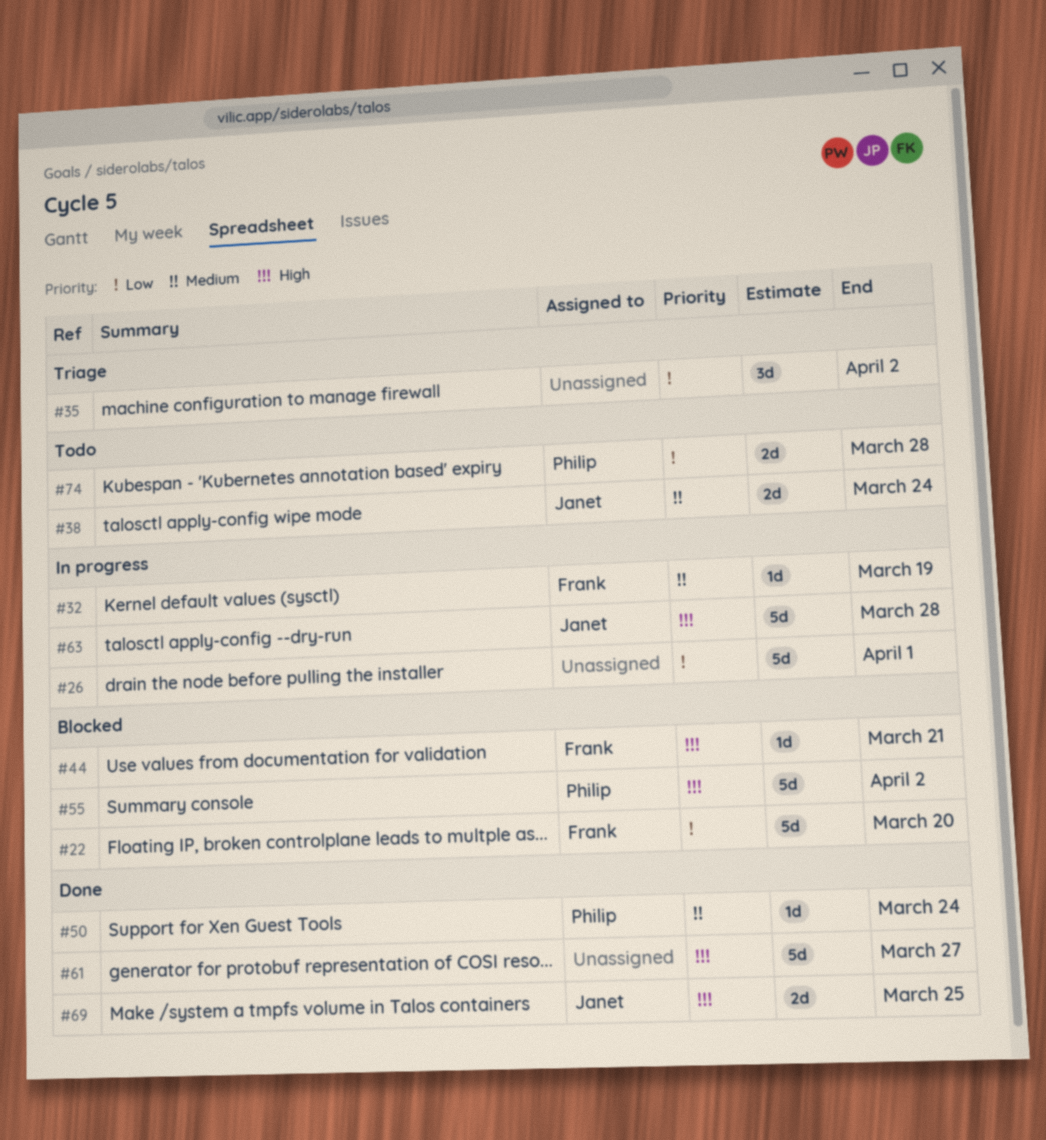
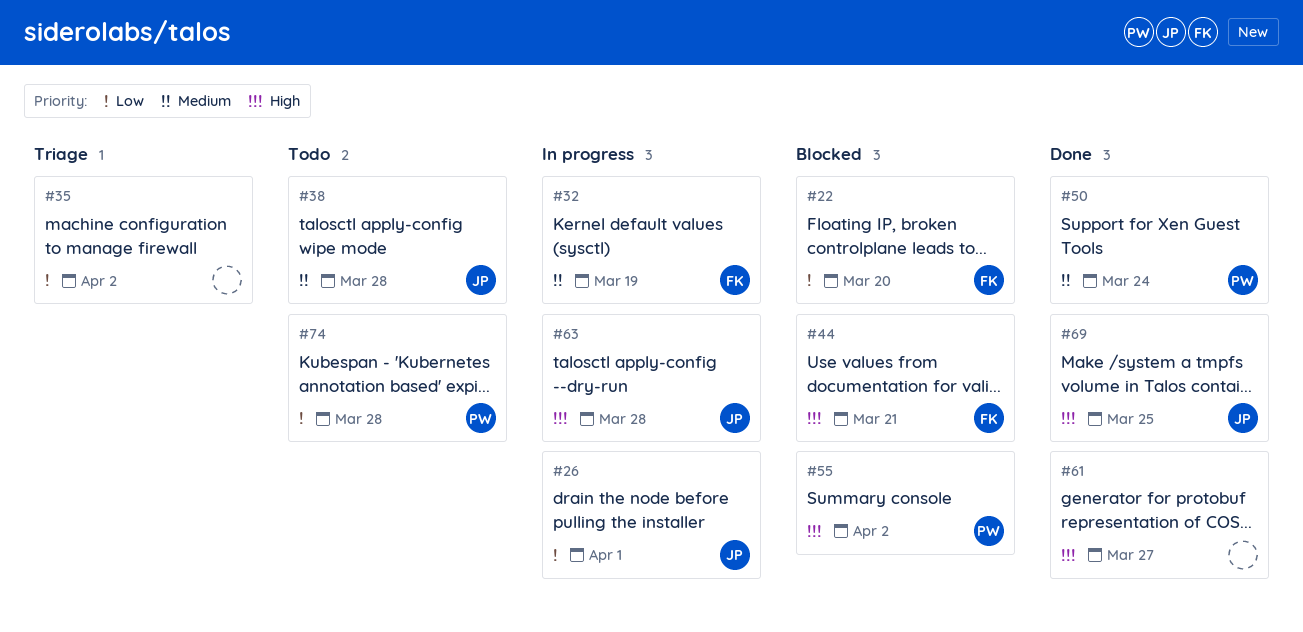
#26, owner: none -> Janet
#38, due: Mar 24 -> Mar 28

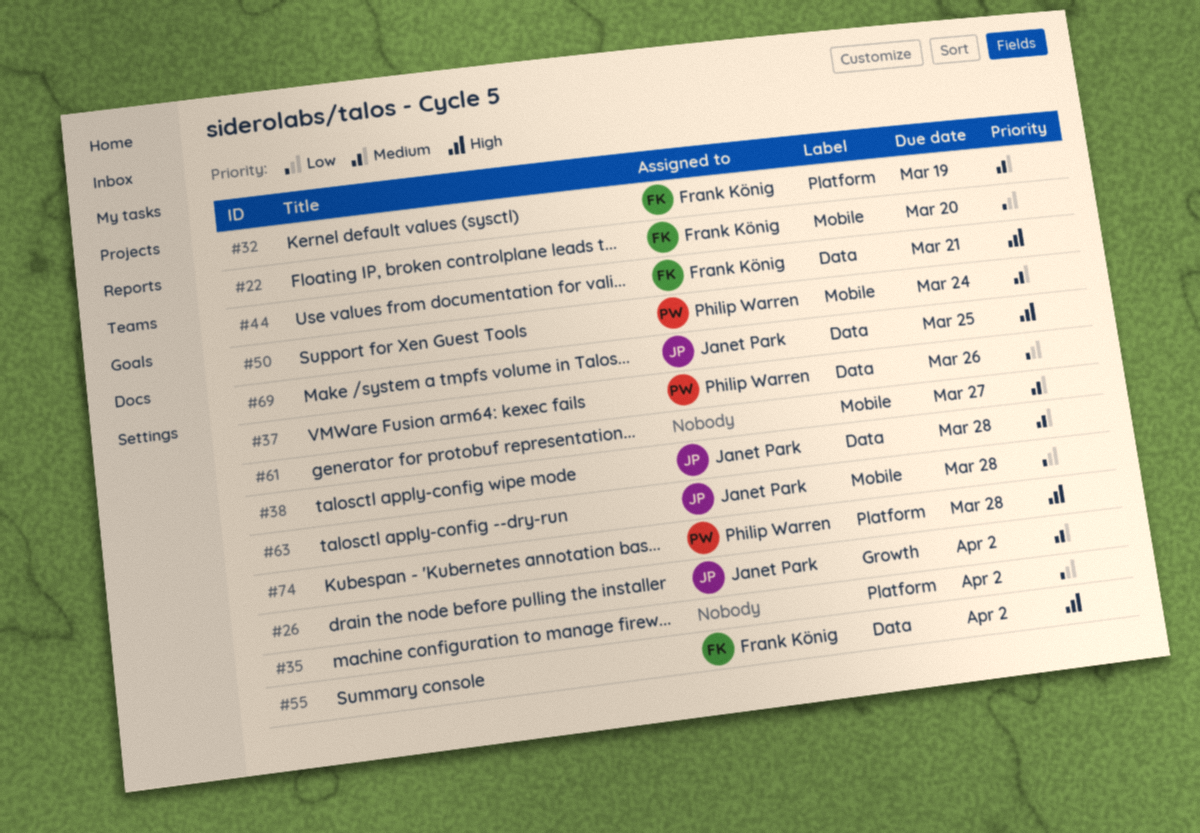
#26, priority: Low -> Medium
#26, due: Apr 1 -> Apr 2
#37: none -> present
#55, owner: Philip Warren -> Frank König
#61, priority: High -> Medium
#63, priority: High -> Low
#74, priority: Low -> High

